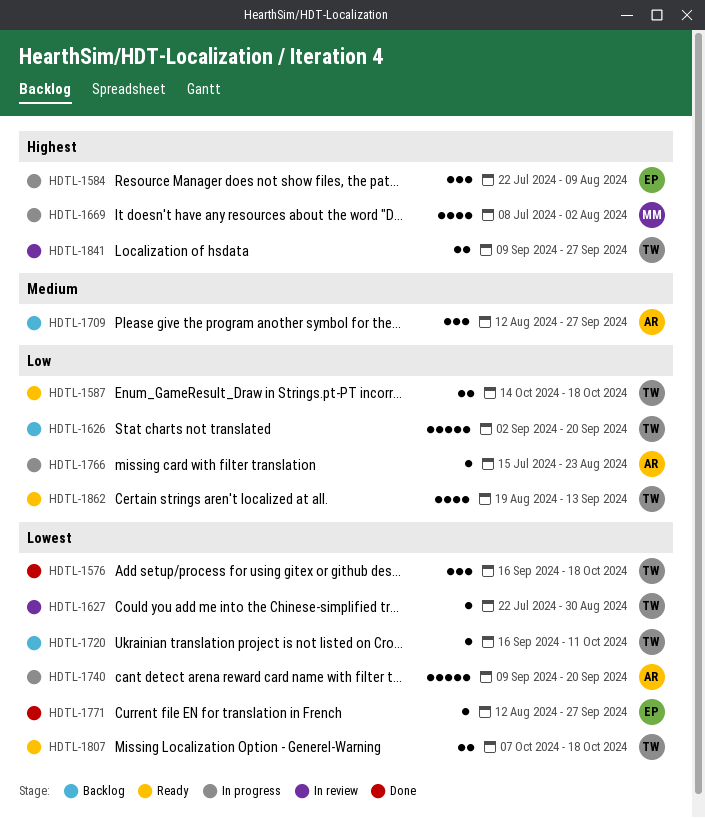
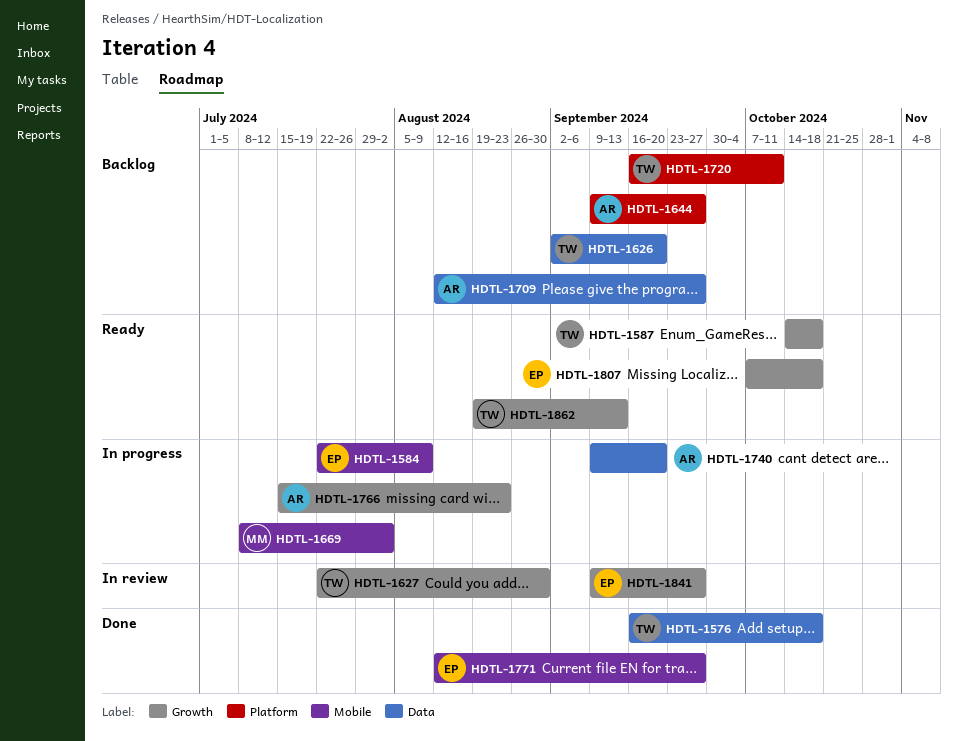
HDTL-1644: none -> present
HDTL-1807, owner: TW -> EP
HDTL-1841, owner: TW -> EP

